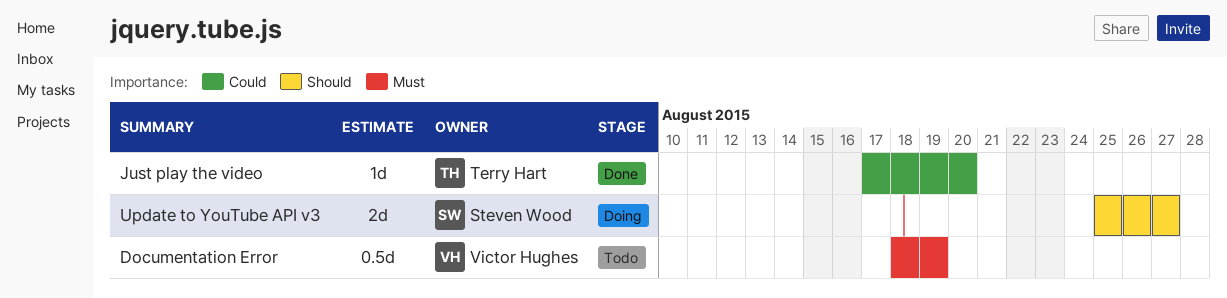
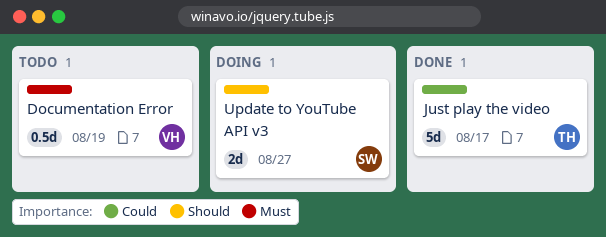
Just play the video, estimate: 1d -> 5d
Just play the video, due: Aug 20 -> Aug 17

